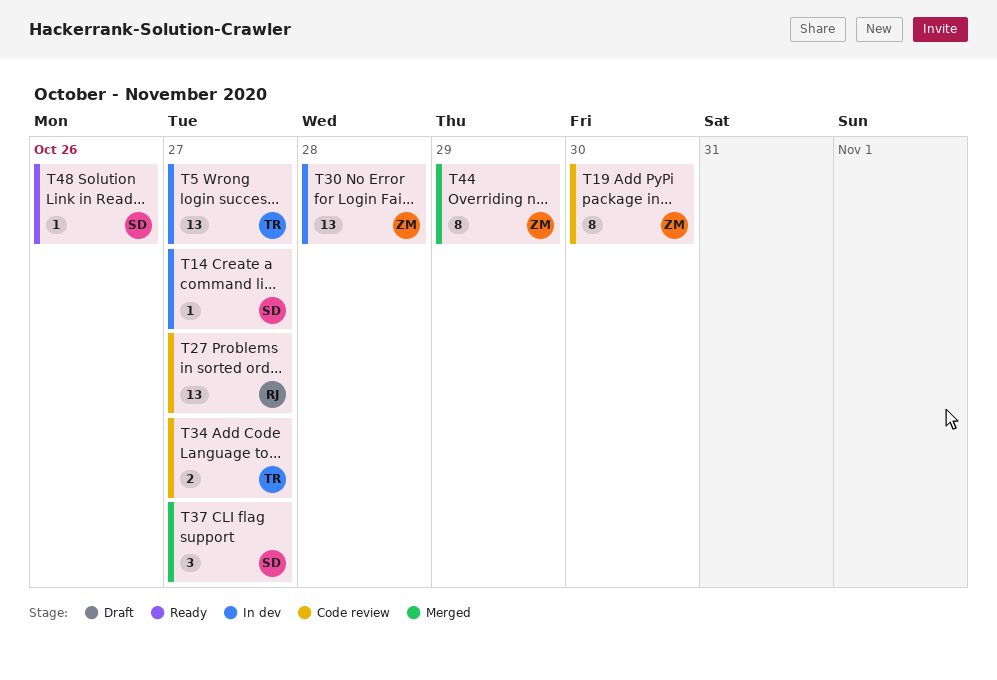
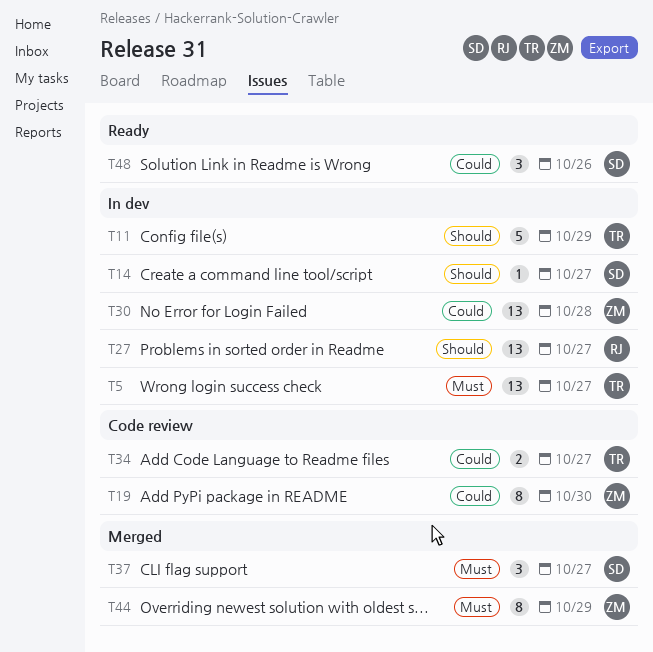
T11: none -> present
T27, status: Code review -> In dev
T48, estimate: 1 -> 3

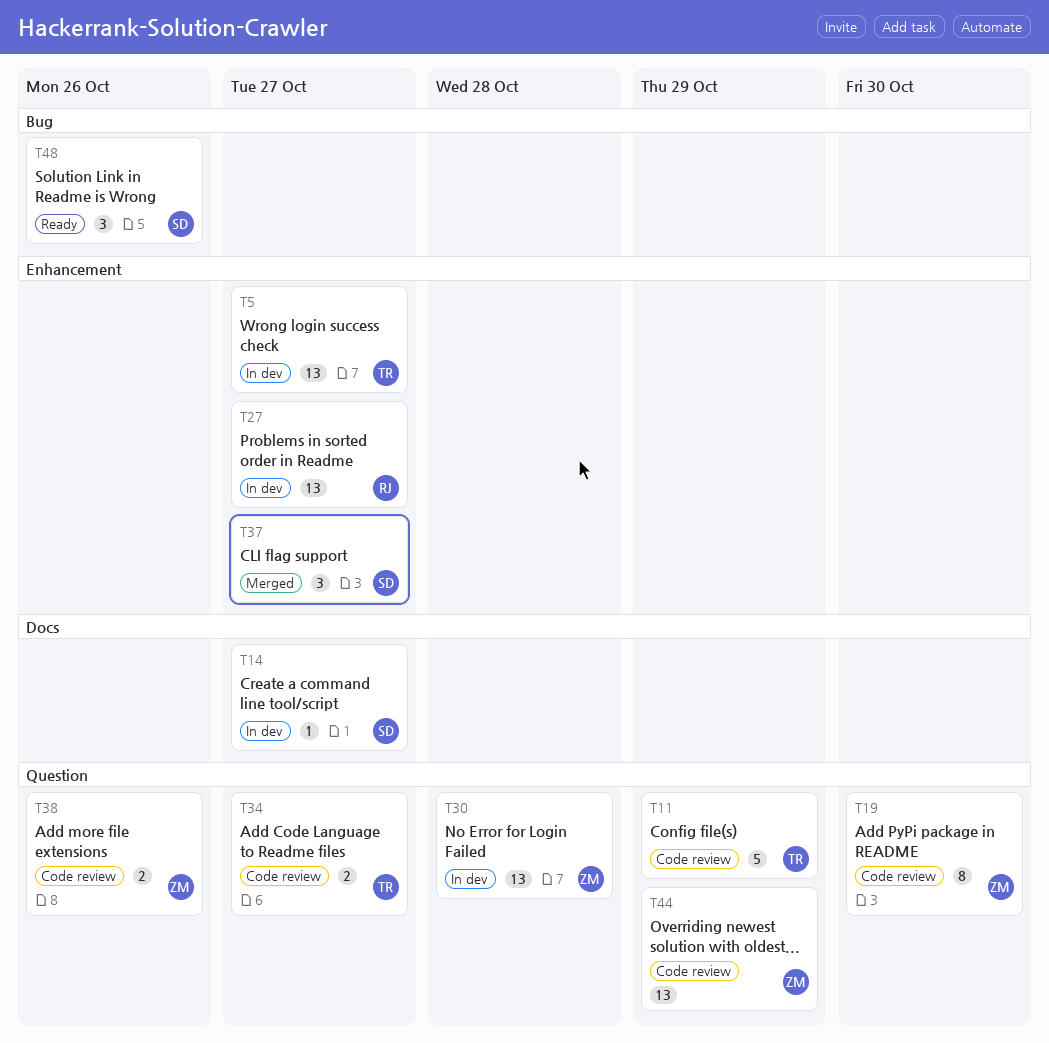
T11, status: In dev -> Code review
T38: none -> present
T44, status: Merged -> Code review
T44, estimate: 8 -> 13

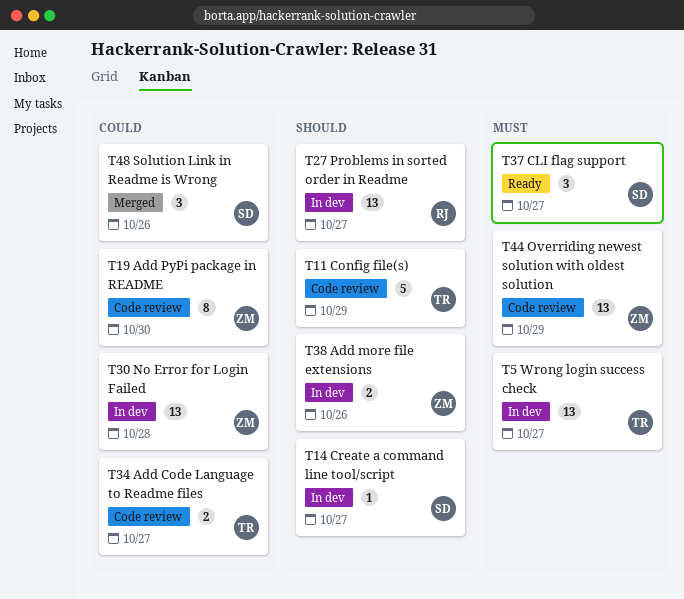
T37, status: Merged -> Ready
T38, status: Code review -> In dev
T48, status: Ready -> Merged

